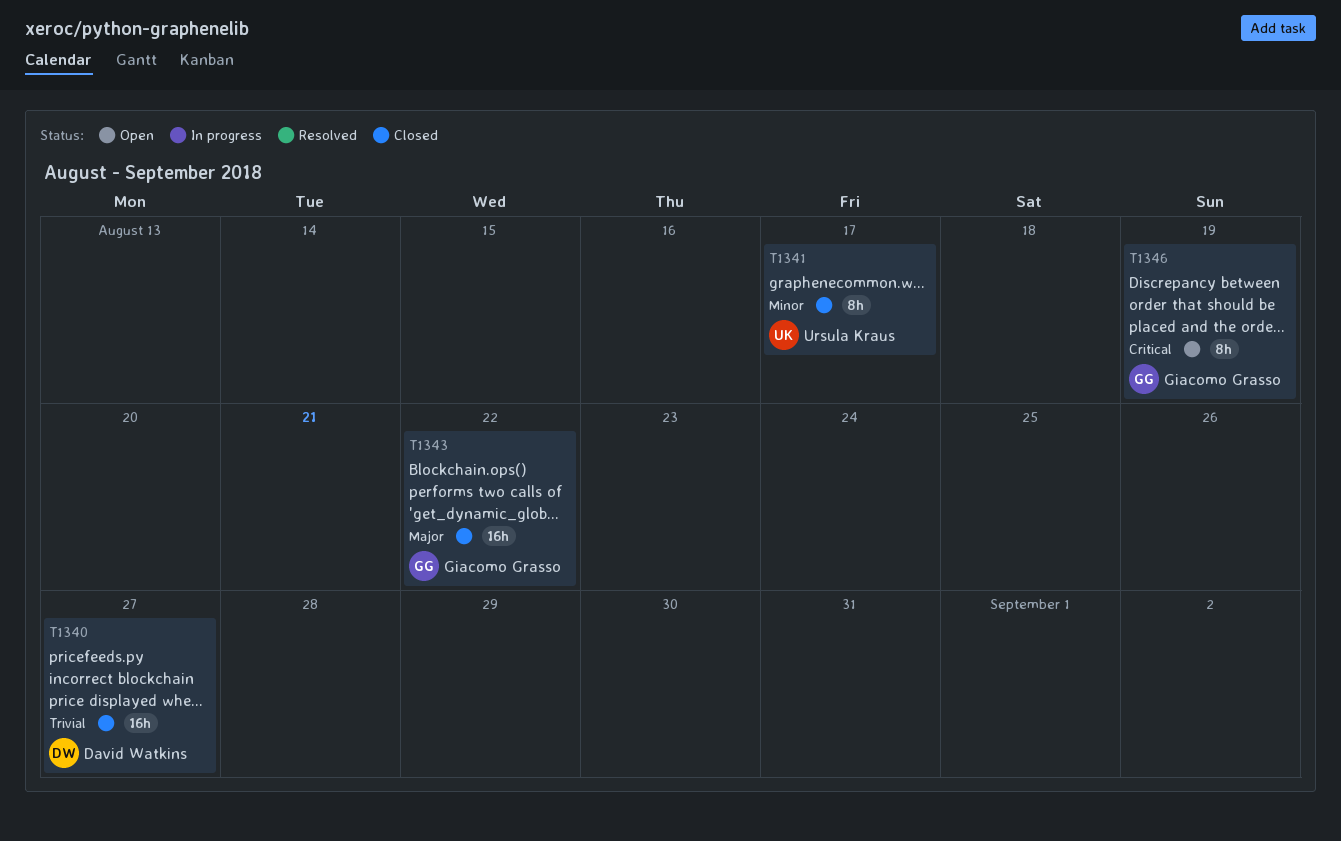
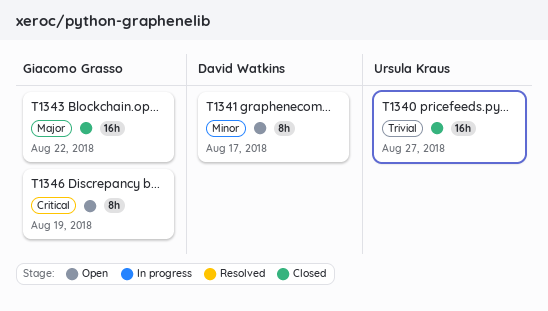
T1340, owner: David Watkins -> Ursula Kraus
T1341, status: Closed -> Open
T1341, owner: Ursula Kraus -> David Watkins

